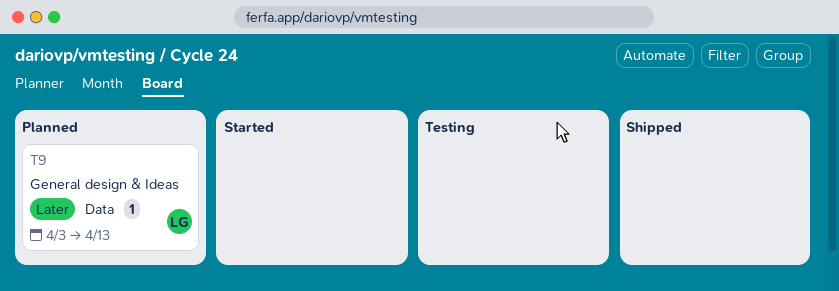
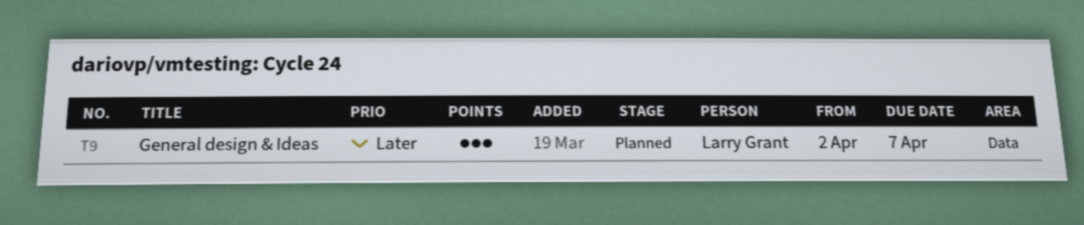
T9, estimate: 1 -> 3
T9, start: Apr 3 -> Apr 2
T9, due: Apr 13 -> Apr 7

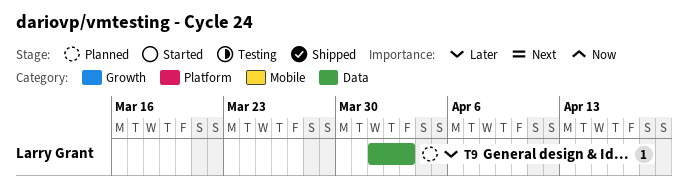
T9, estimate: 3 -> 1
T9, start: Apr 2 -> Apr 1
T9, due: Apr 7 -> Apr 3

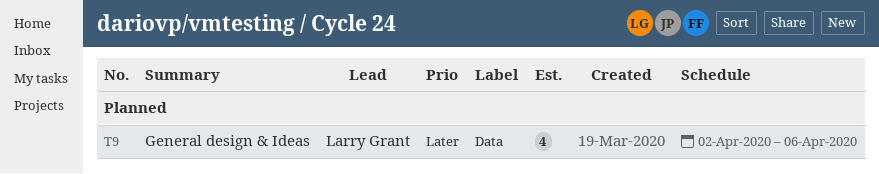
T9, estimate: 1 -> 4
T9, start: Apr 1 -> Apr 2
T9, due: Apr 3 -> Apr 6

